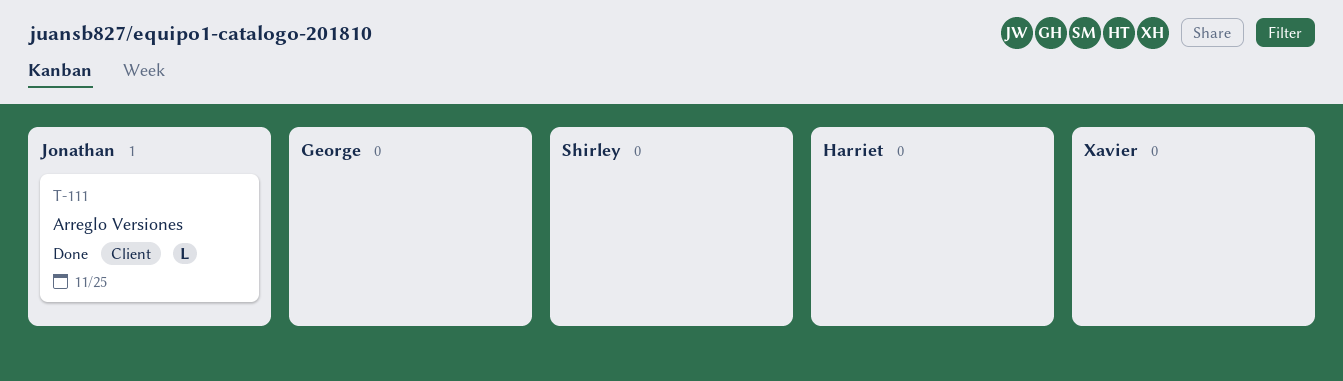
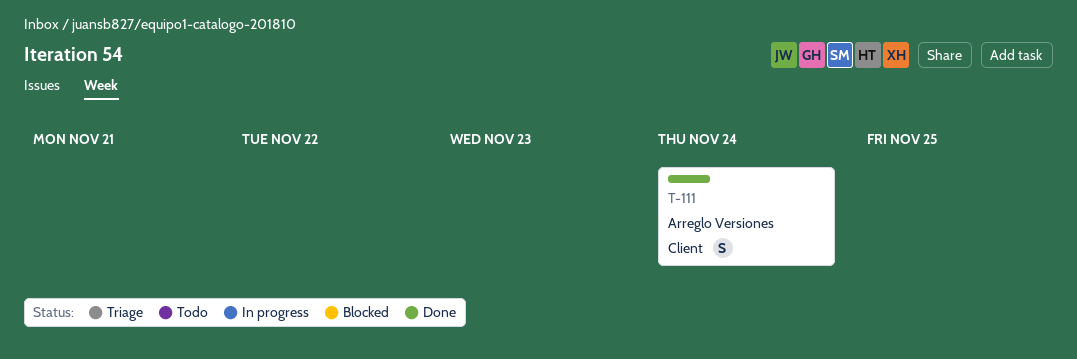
T-111, estimate: L -> S
T-111, due: Nov 25 -> Nov 24

